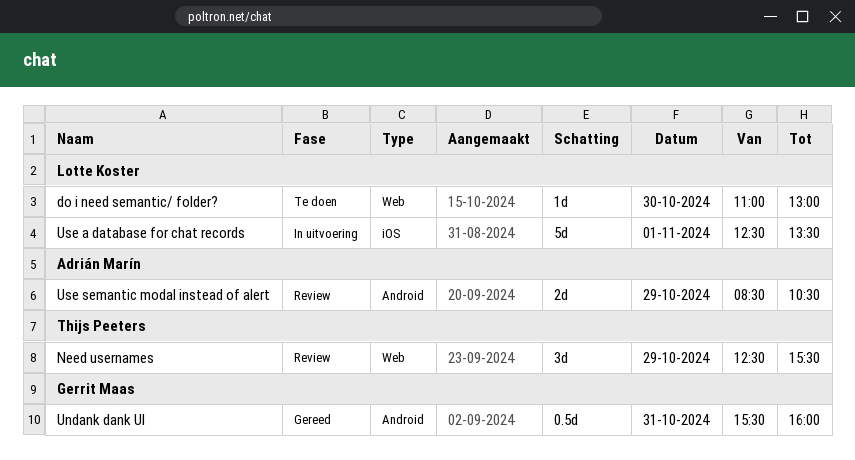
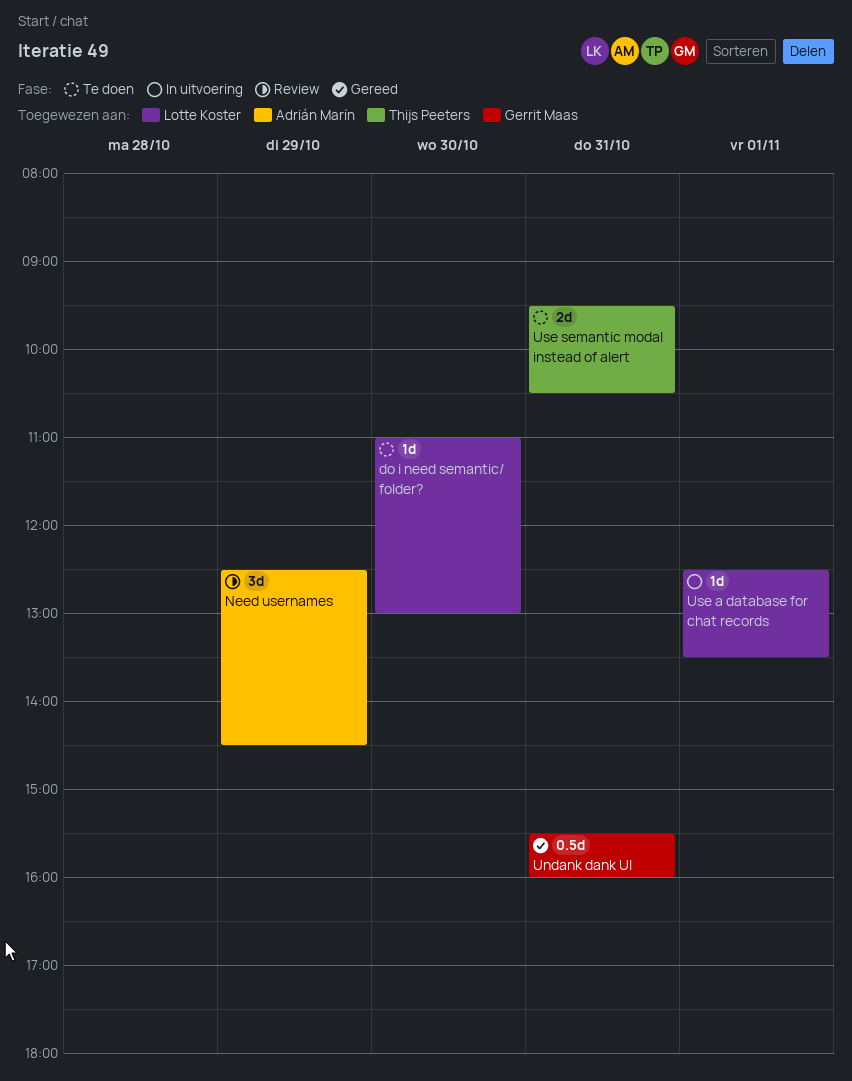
Need usernames, owner: Thijs Peeters -> Adrián Marín
Need usernames, ends: 15:30 -> 14:30
Use a database for chat records, estimate: 5d -> 1d
Use semantic modal instead of alert, status: Review -> Te doen
Use semantic modal instead of alert, owner: Adrián Marín -> Thijs Peeters
Use semantic modal instead of alert, day: Oct 29 -> Oct 31
Use semantic modal instead of alert, begins: 08:30 -> 09:30

